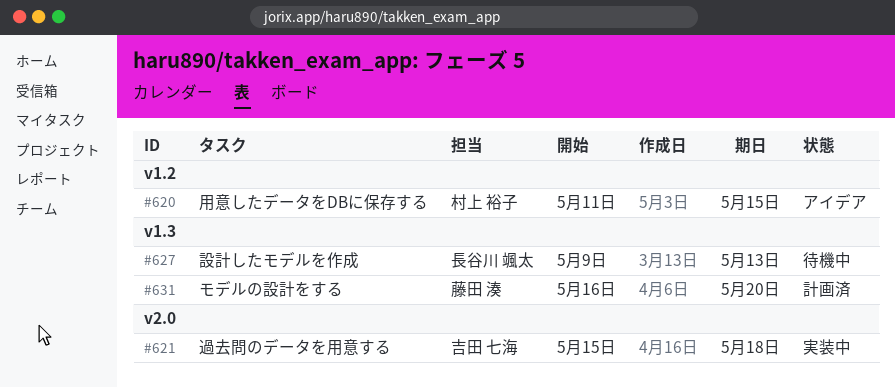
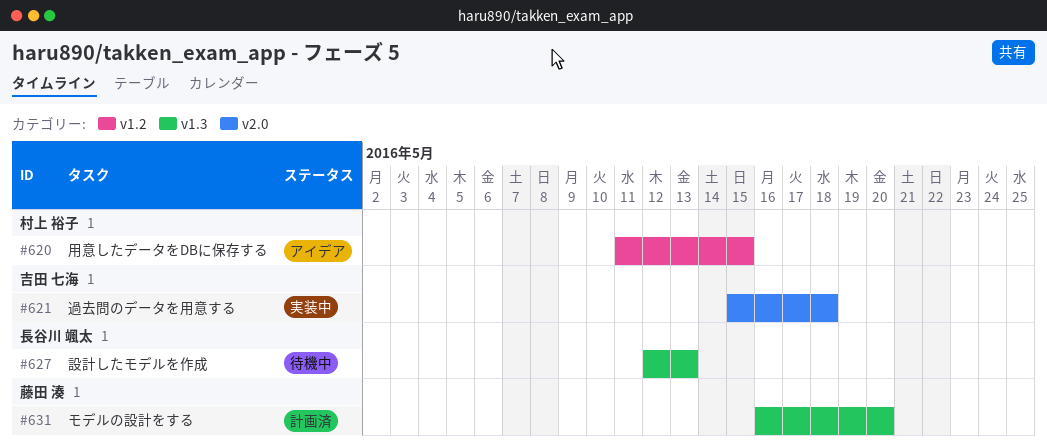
#627, start: May 9 -> May 12

